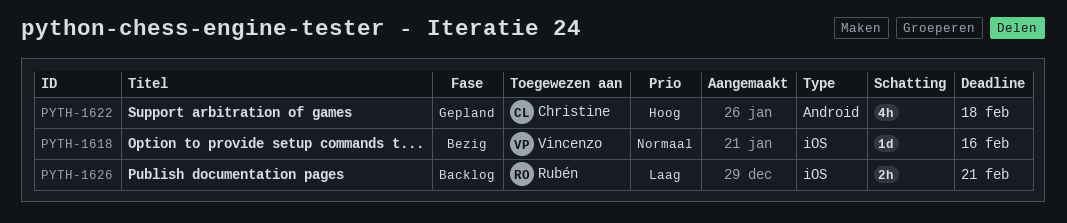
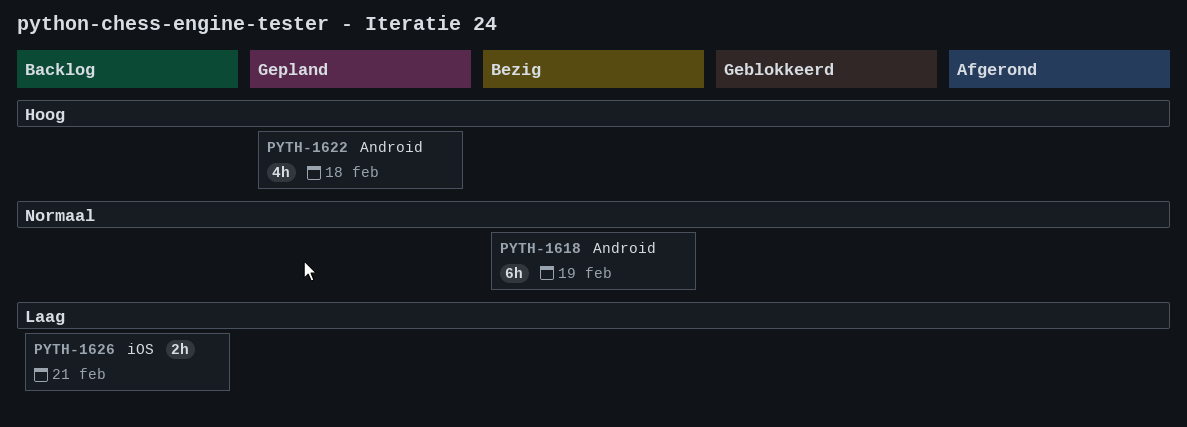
PYTH-1618, label: iOS -> Android
PYTH-1618, estimate: 1d -> 6h
PYTH-1618, due: Feb 16 -> Feb 19

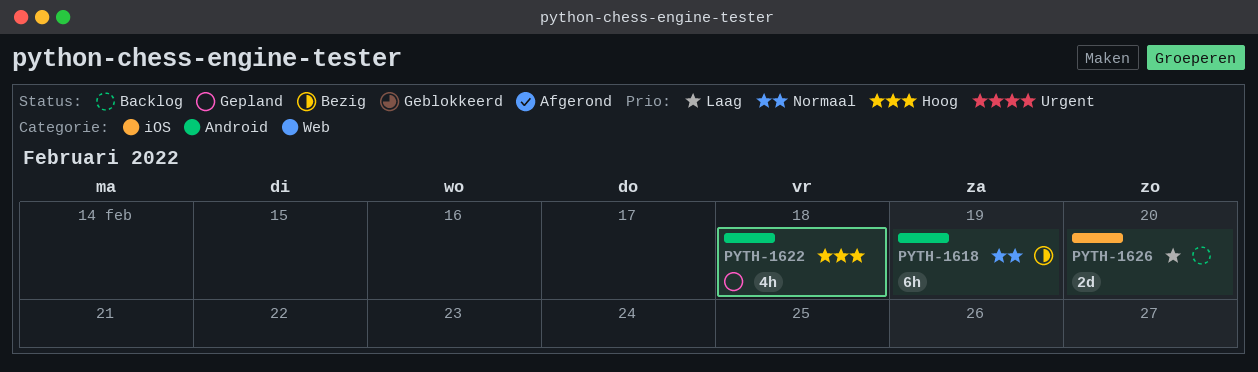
PYTH-1626, estimate: 2h -> 2d
PYTH-1626, due: Feb 21 -> Feb 20

